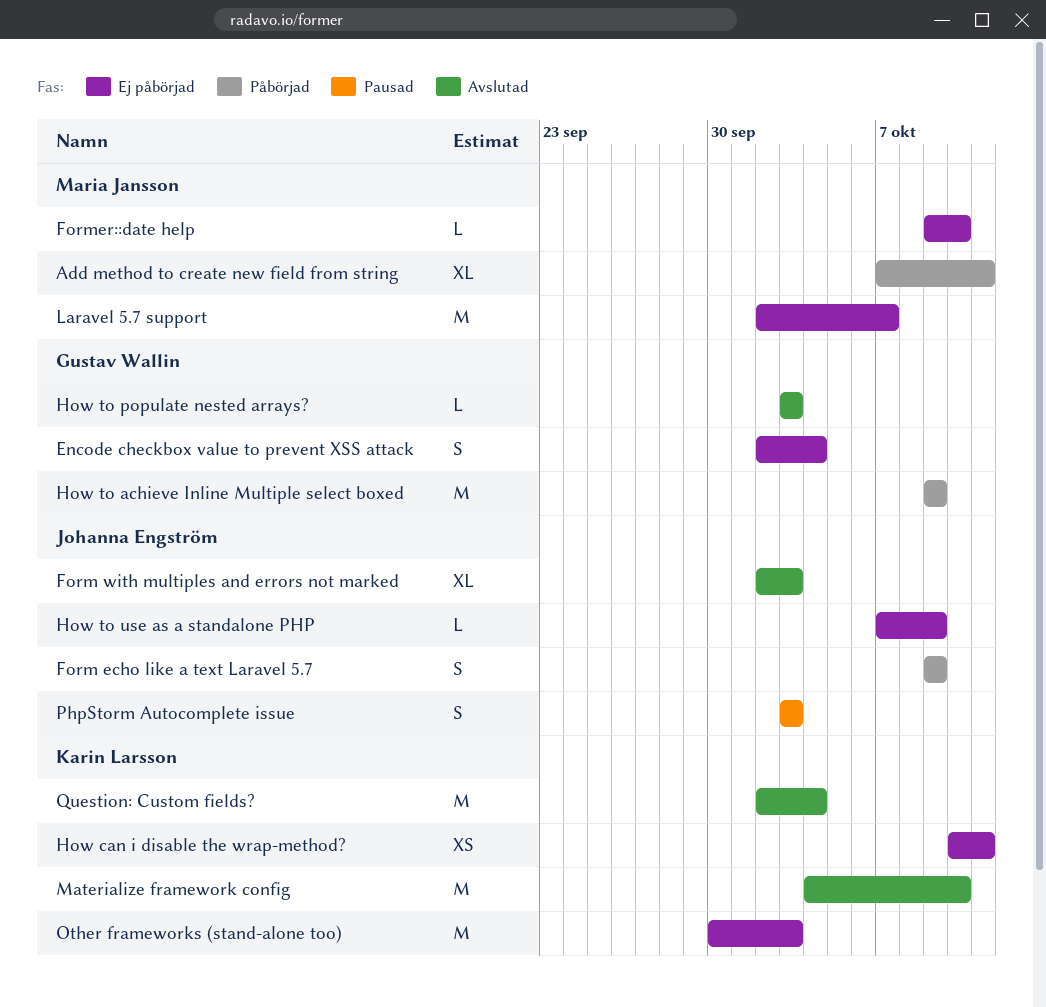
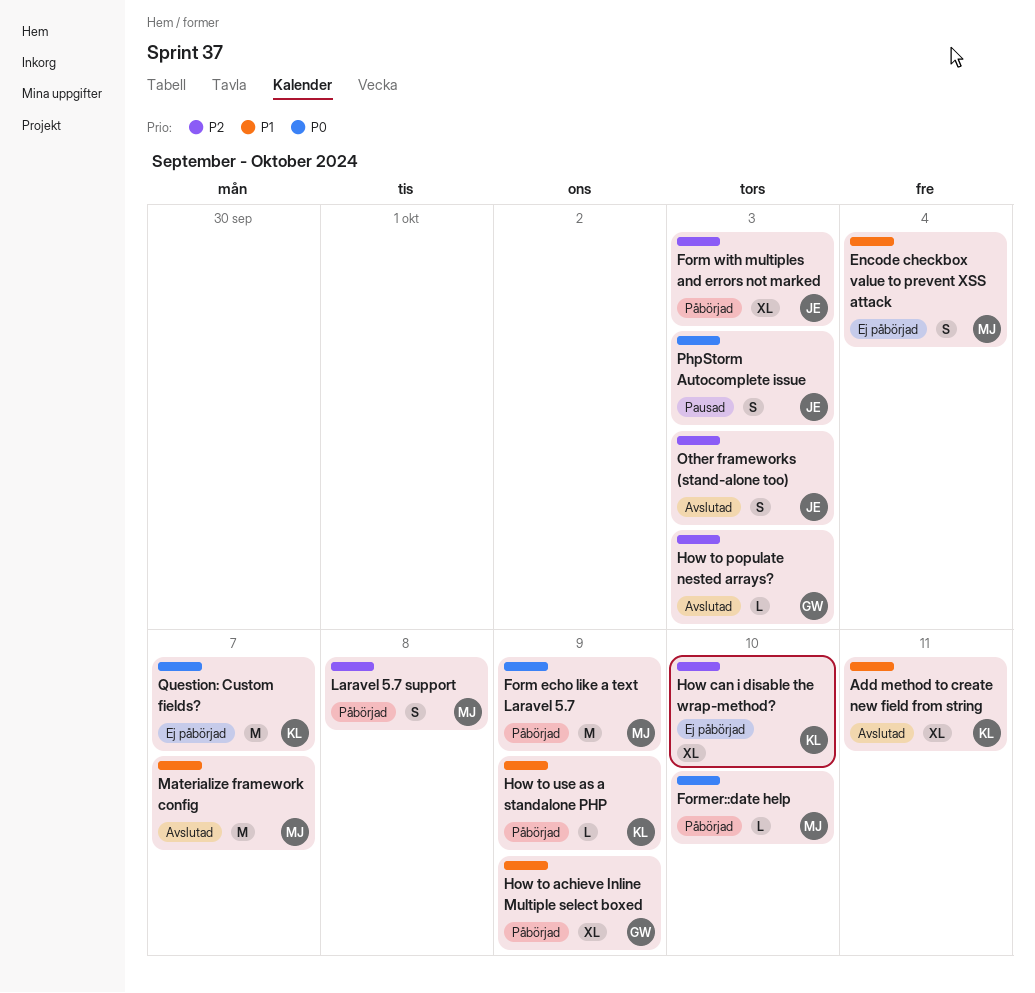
Add method to create new field from string, status: Påbörjad -> Avslutad
Add method to create new field from string, owner: Maria Jansson -> Karin Larsson
Encode checkbox value to prevent XSS attack, owner: Gustav Wallin -> Maria Jansson
Form echo like a text Laravel 5.7, owner: Johanna Engström -> Maria Jansson
Form echo like a text Laravel 5.7, estimate: S -> M
Form with multiples and errors not marked, status: Avslutad -> Påbörjad
Former::date help, status: Ej påbörjad -> Påbörjad
How can i disable the wrap-method?, estimate: XS -> XL
How can i disable the wrap-method?, due: Oct 11 -> Oct 10
How to achieve Inline Multiple select boxed, estimate: M -> XL
How to use as a standalone PHP, status: Ej påbörjad -> Påbörjad
How to use as a standalone PHP, owner: Johanna Engström -> Karin Larsson
Laravel 5.7 support, status: Ej påbörjad -> Påbörjad
Laravel 5.7 support, estimate: M -> S
Laravel 5.7 support, due: Oct 7 -> Oct 8
Materialize framework config, owner: Karin Larsson -> Maria Jansson
Materialize framework config, due: Oct 10 -> Oct 7
Other frameworks (stand-alone too), status: Ej påbörjad -> Avslutad
Other frameworks (stand-alone too), owner: Karin Larsson -> Johanna Engström
Other frameworks (stand-alone too), estimate: M -> S
Question: Custom fields?, status: Avslutad -> Ej påbörjad
Question: Custom fields?, due: Oct 4 -> Oct 7

